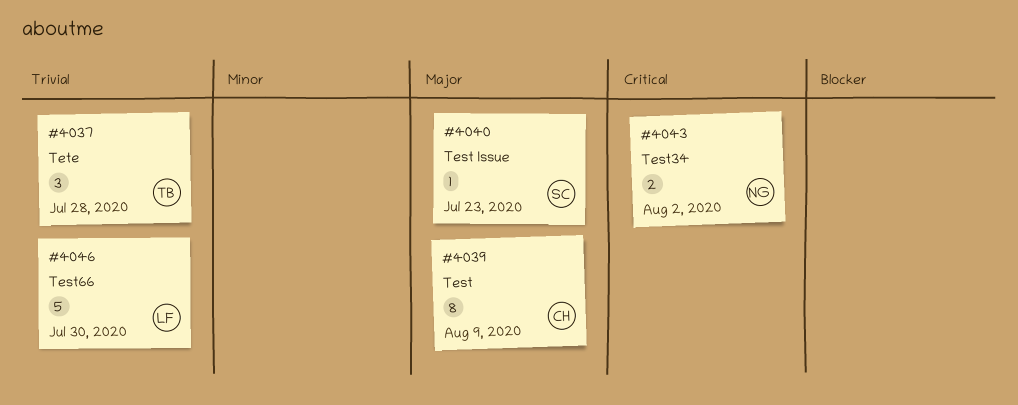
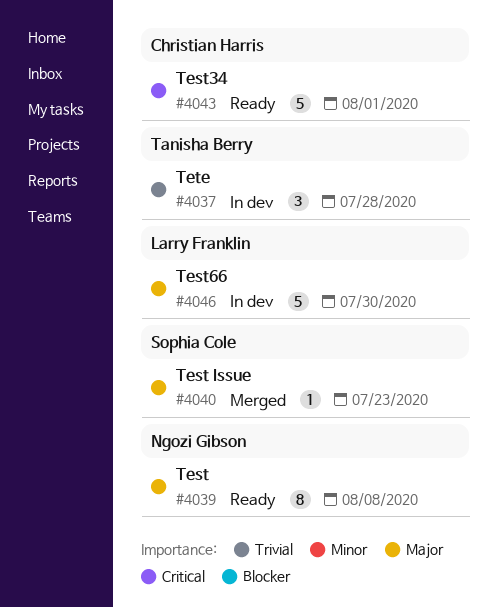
#4039, owner: Christian Harris -> Ngozi Gibson
#4039, due: Aug 9 -> Aug 8
#4043, owner: Ngozi Gibson -> Christian Harris
#4043, estimate: 2 -> 5
#4043, due: Aug 2 -> Aug 1
#4046, priority: Trivial -> Major

